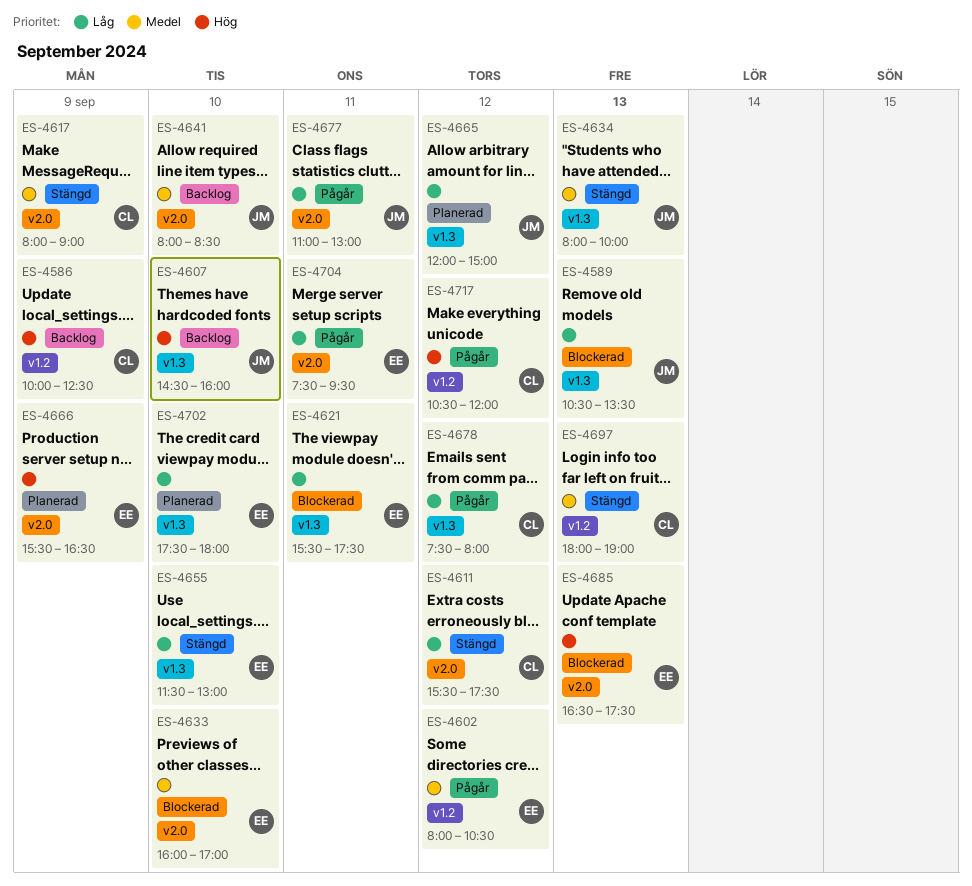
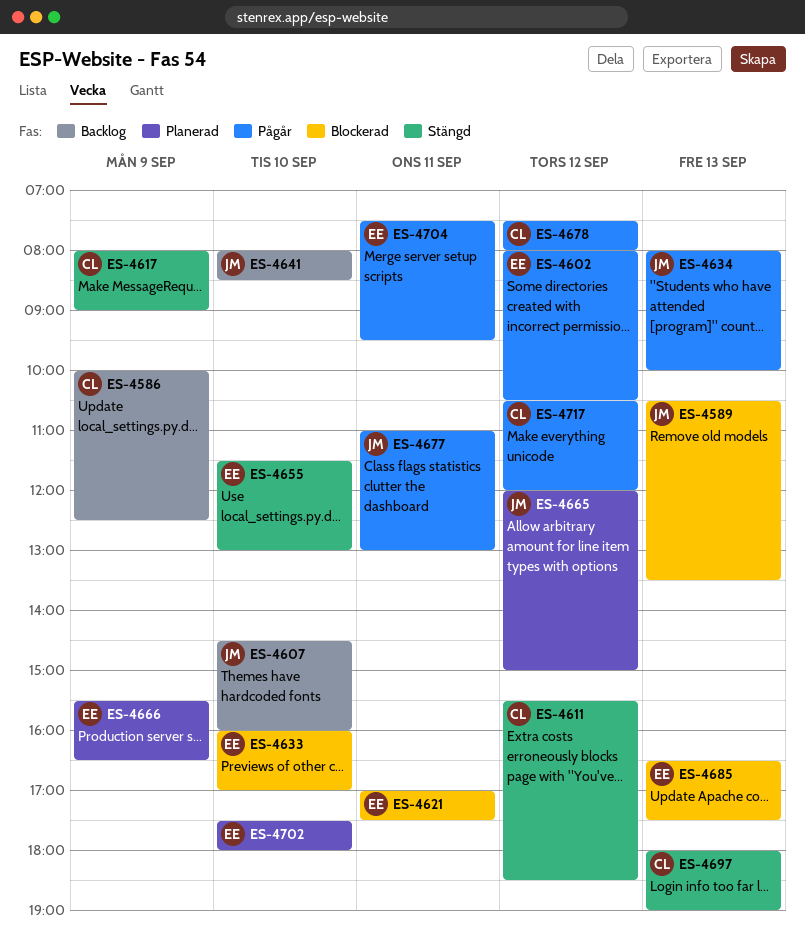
ES-4611, ends: 17:30 -> 18:30
ES-4621, begins: 15:30 -> 17:00
ES-4634, status: Stängd -> Pågår

